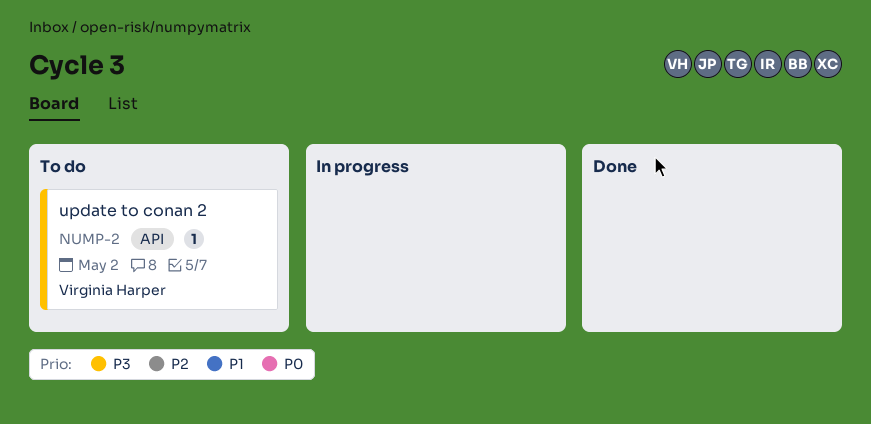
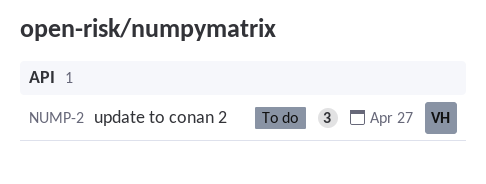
NUMP-2, estimate: 1 -> 3
NUMP-2, due: May 2 -> Apr 27

